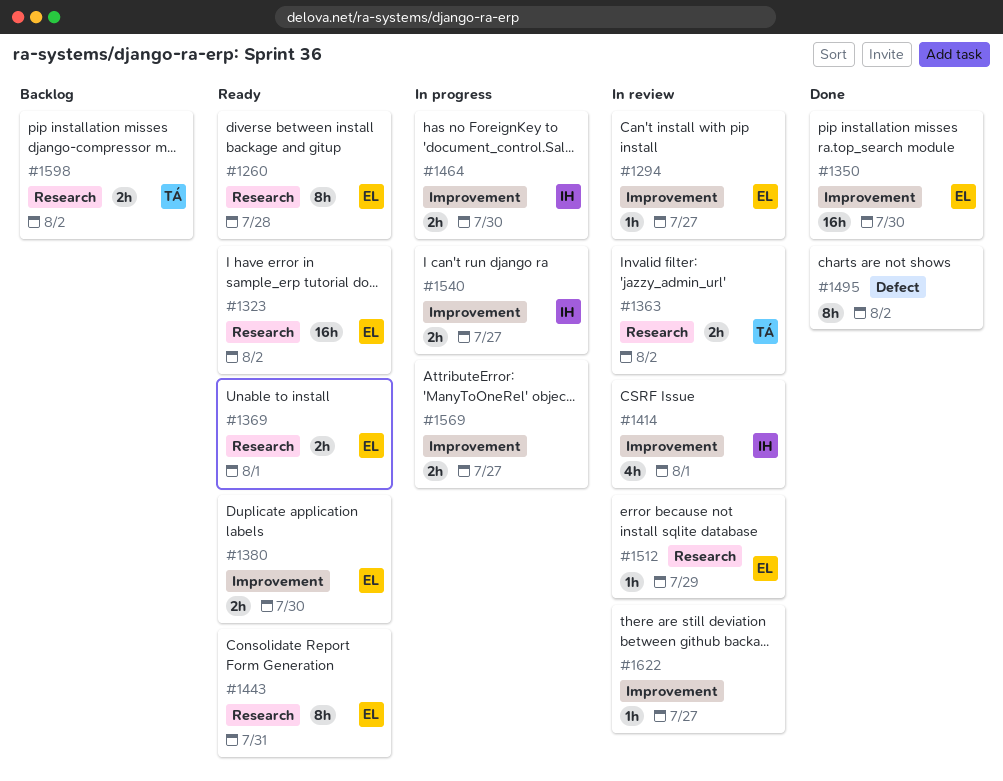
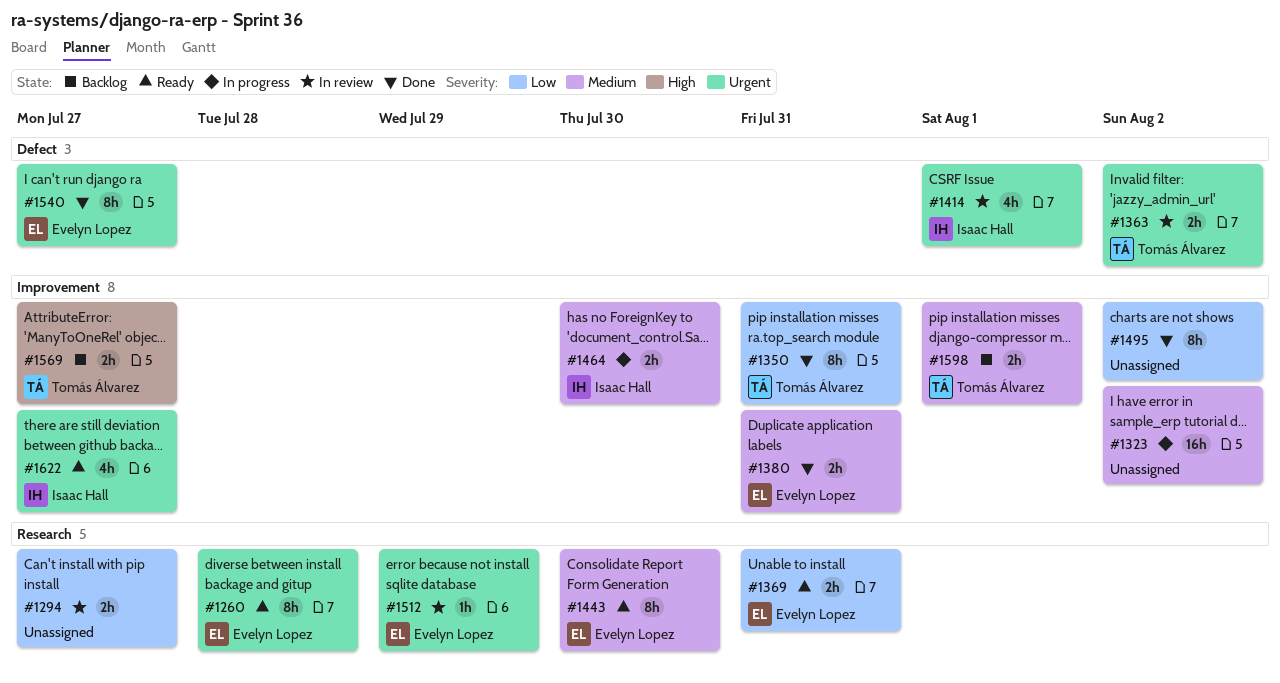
#1294, owner: Evelyn Lopez -> none
#1294, label: Improvement -> Research
#1294, estimate: 1h -> 2h
#1323, status: Ready -> In progress
#1323, owner: Evelyn Lopez -> none
#1323, label: Research -> Improvement
#1350, owner: Evelyn Lopez -> Tomás Álvarez
#1350, estimate: 16h -> 8h
#1350, due: Jul 30 -> Jul 31
#1363, label: Research -> Defect
#1369, due: Aug 1 -> Jul 31
#1380, status: Ready -> Done
#1380, due: Jul 30 -> Jul 31
#1414, label: Improvement -> Defect
#1443, due: Jul 31 -> Jul 30
#1495, label: Defect -> Improvement
#1540, status: In progress -> Done
#1540, owner: Isaac Hall -> Evelyn Lopez
#1540, label: Improvement -> Defect
#1540, estimate: 2h -> 8h
#1569, status: In progress -> Backlog
#1569, owner: none -> Tomás Álvarez
#1598, label: Research -> Improvement
#1598, due: Aug 2 -> Aug 1
#1622, status: In review -> Ready
#1622, owner: none -> Isaac Hall
#1622, estimate: 1h -> 4h

